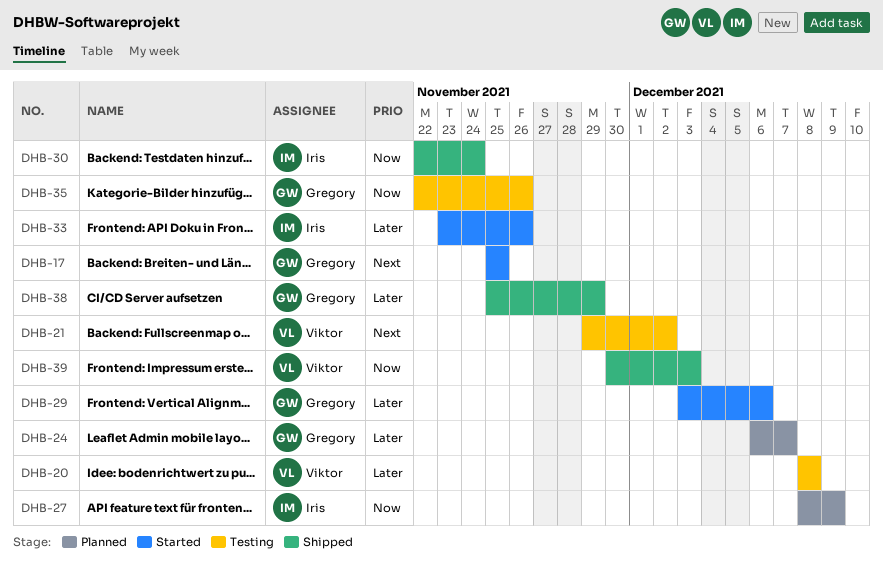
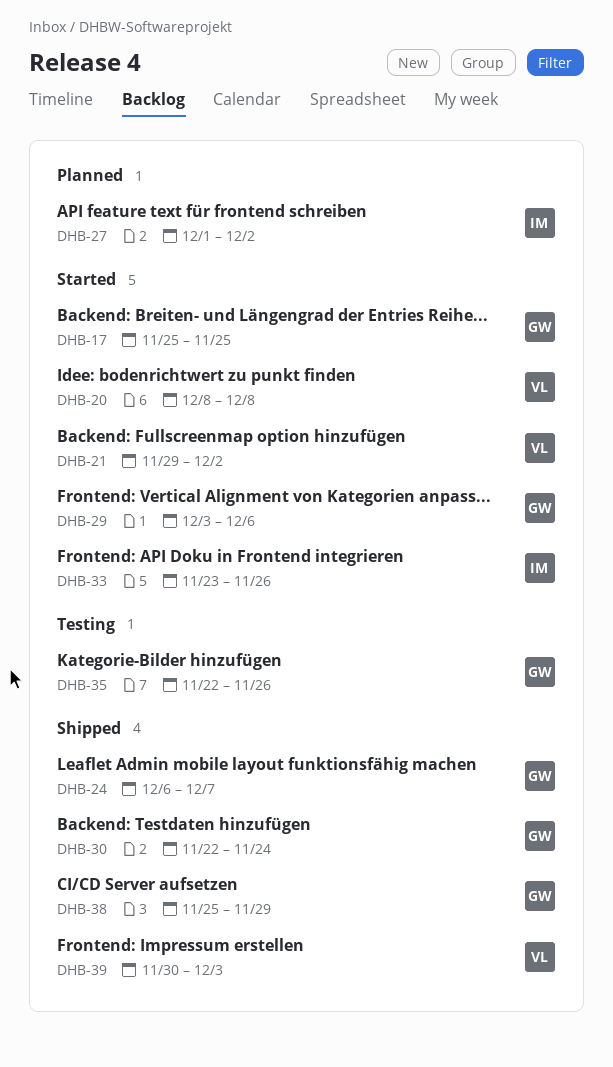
DHB-20, status: Testing -> Started
DHB-21, status: Testing -> Started
DHB-24, status: Planned -> Shipped
DHB-27, start: Dec 8 -> Dec 1
DHB-27, due: Dec 9 -> Dec 2
DHB-30, owner: Iris -> Gregory

